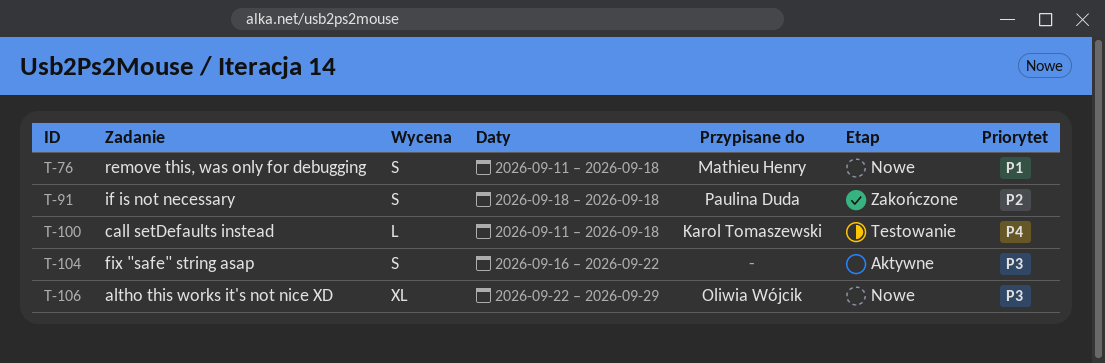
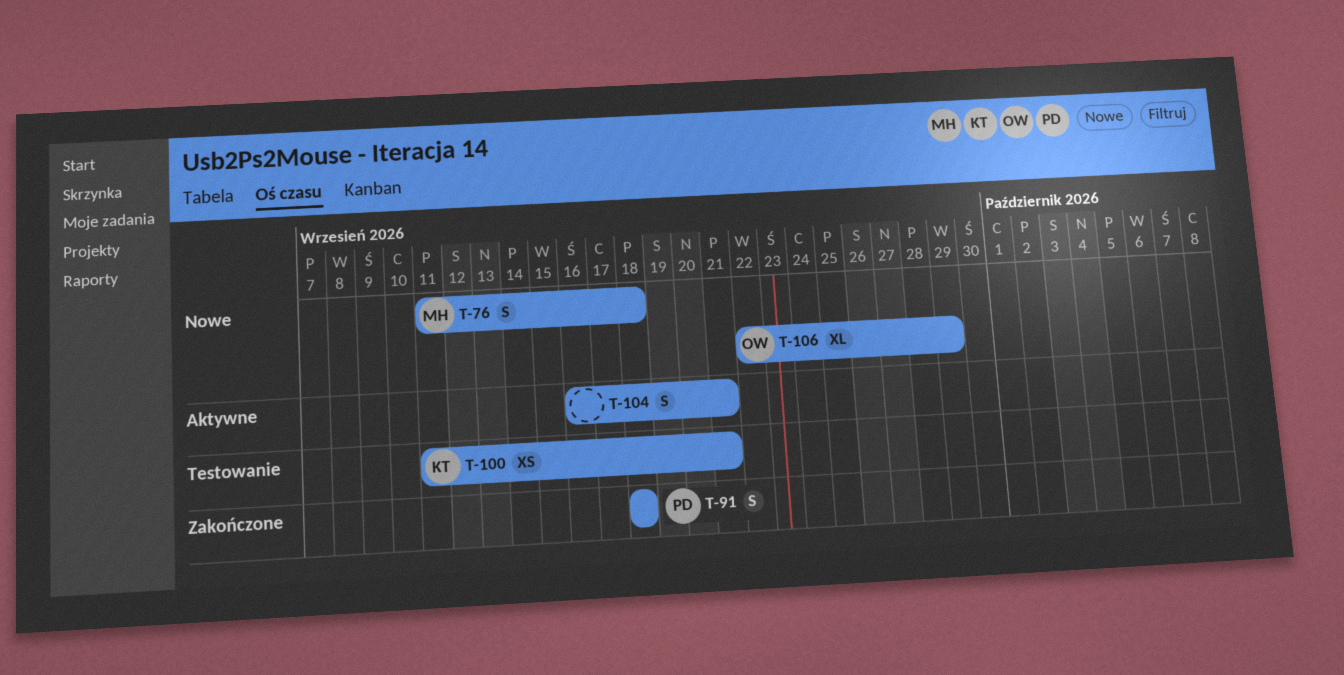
T-100, estimate: L -> XS
T-100, due: Sep 18 -> Sep 21
T-104, due: Sep 22 -> Sep 21

